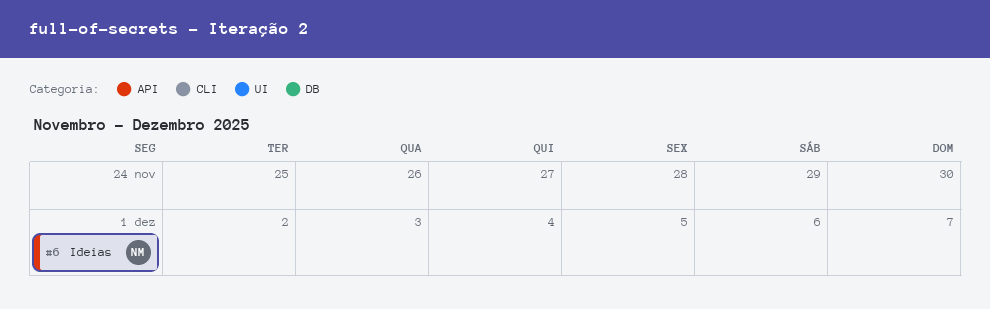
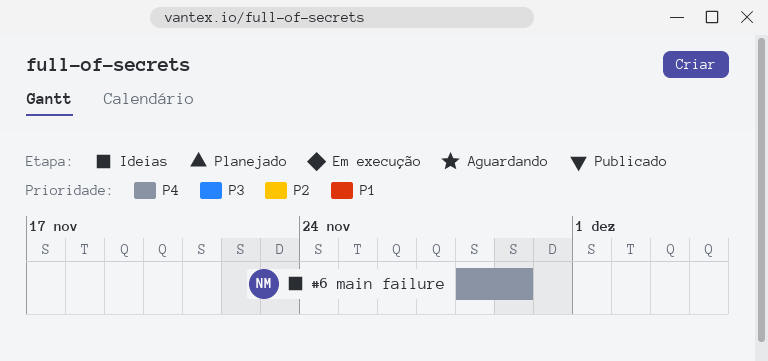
#6, due: Dec 1 -> Nov 29

